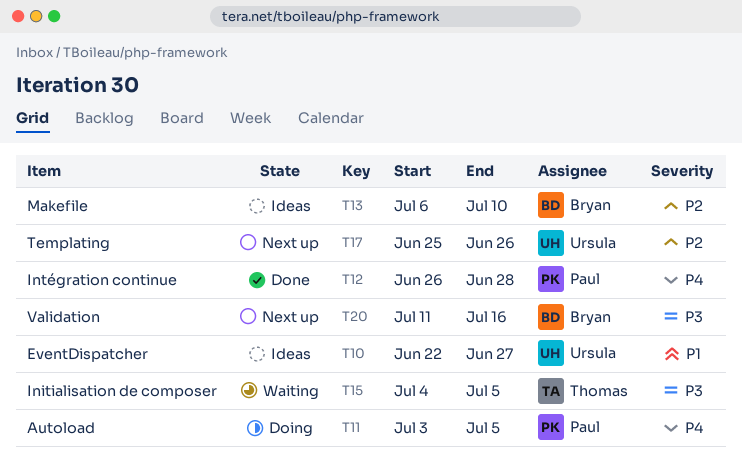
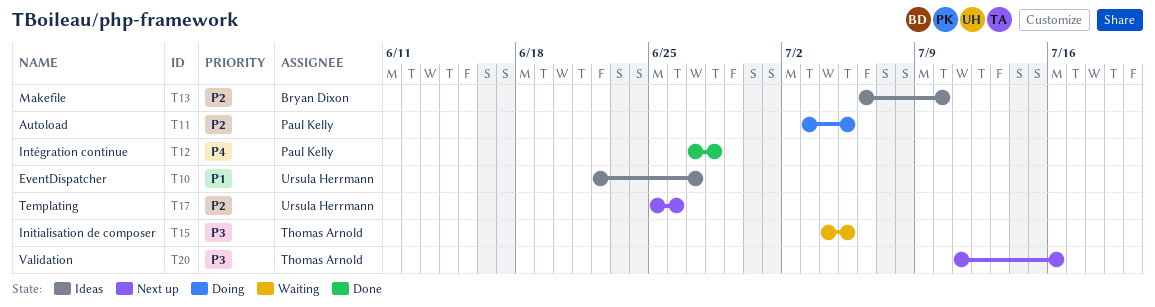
T11, priority: P4 -> P2
T12, start: Jun 26 -> Jun 27
T20, owner: Bryan Dixon -> Thomas Arnold

